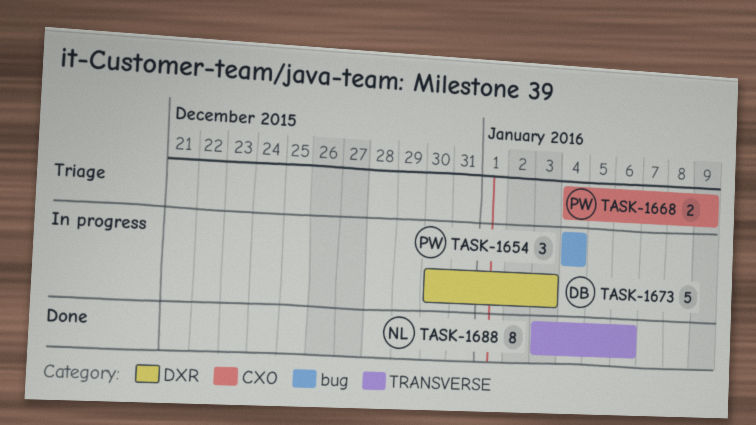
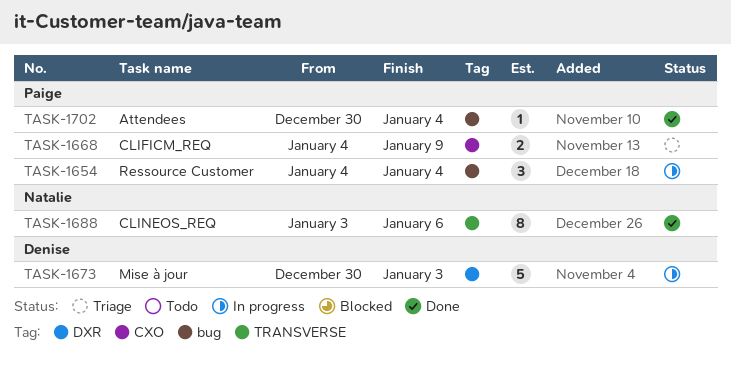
TASK-1702: none -> present

